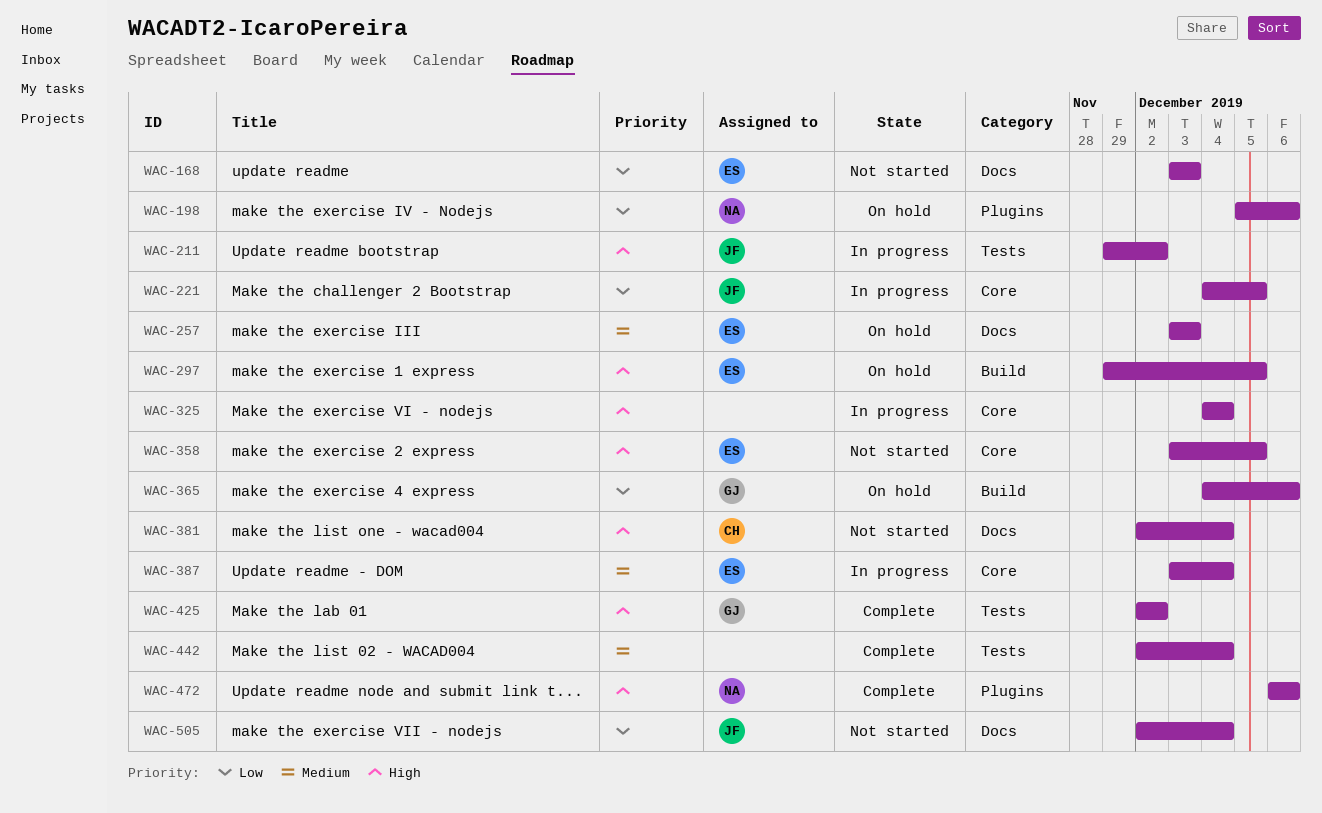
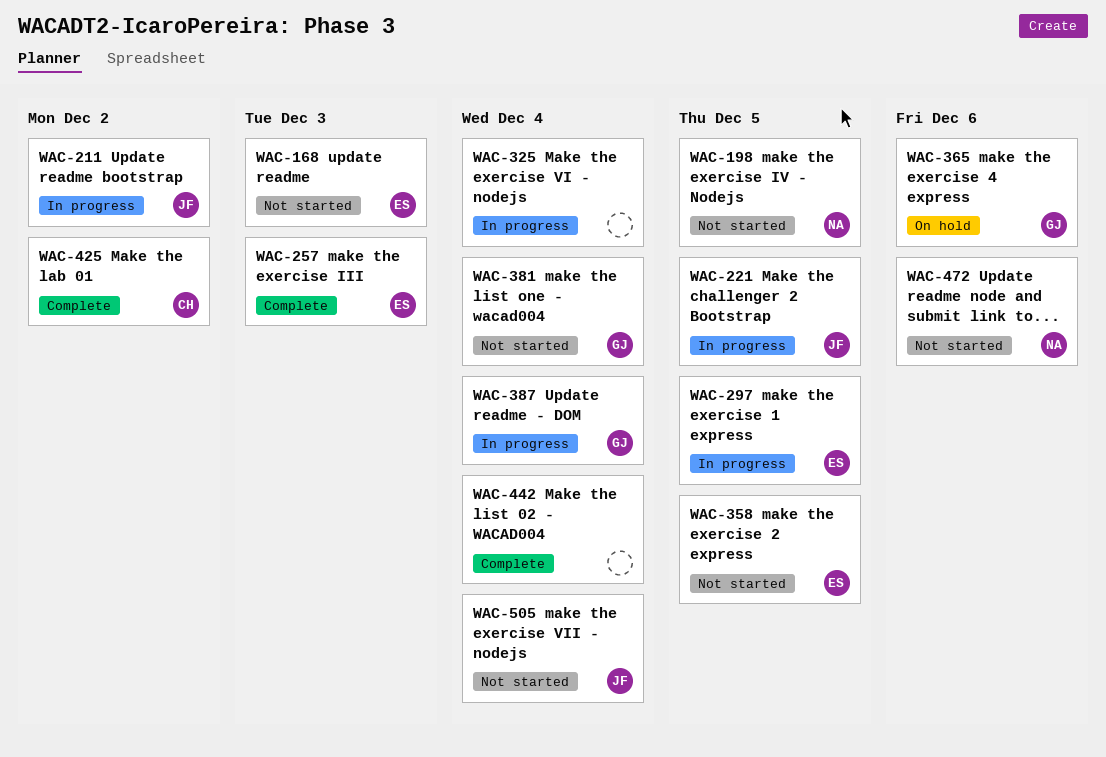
WAC-198, status: On hold -> Not started
WAC-198, due: Dec 6 -> Dec 5
WAC-257, status: On hold -> Complete
WAC-297, status: On hold -> In progress
WAC-381, owner: CH -> GJ
WAC-387, owner: ES -> GJ
WAC-425, owner: GJ -> CH
WAC-472, status: Complete -> Not started

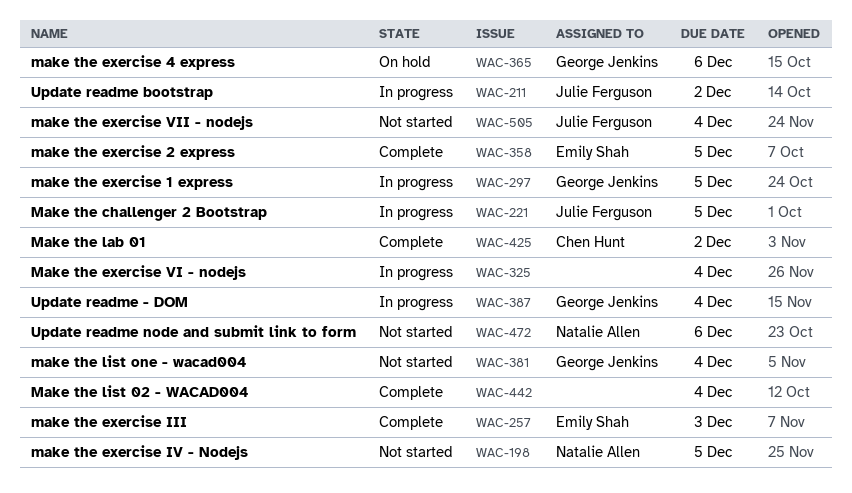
WAC-168: present -> none
WAC-297, owner: Emily Shah -> George Jenkins
WAC-358, status: Not started -> Complete

